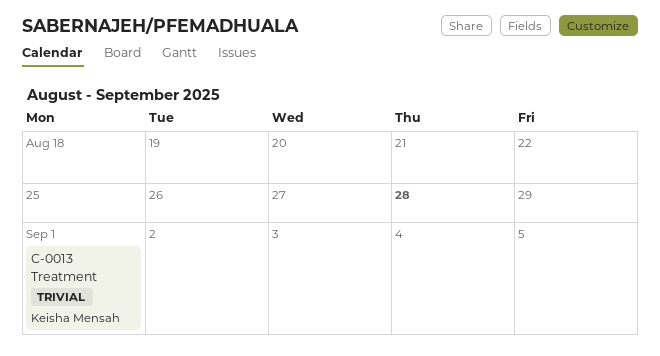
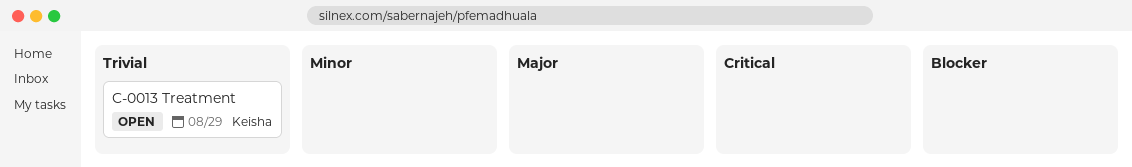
C-0013 Treatment, due: Sep 1 -> Aug 29

